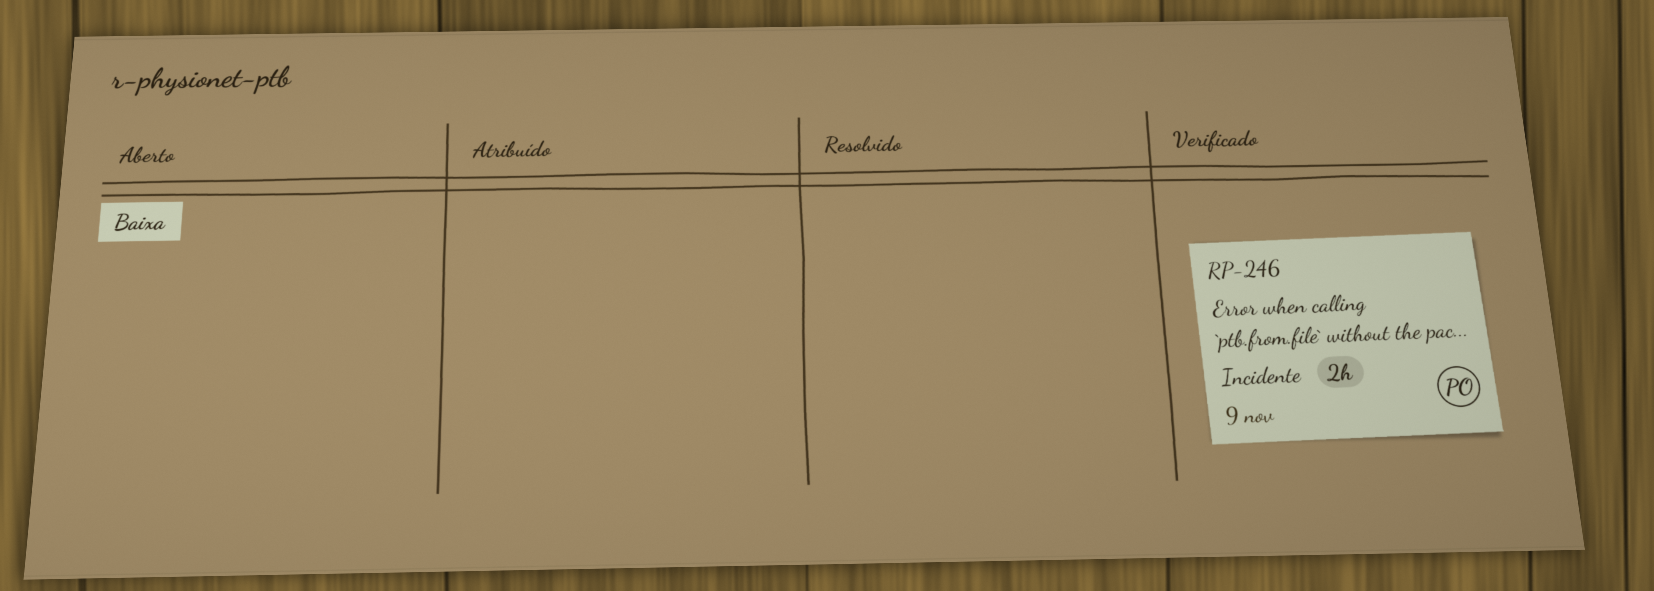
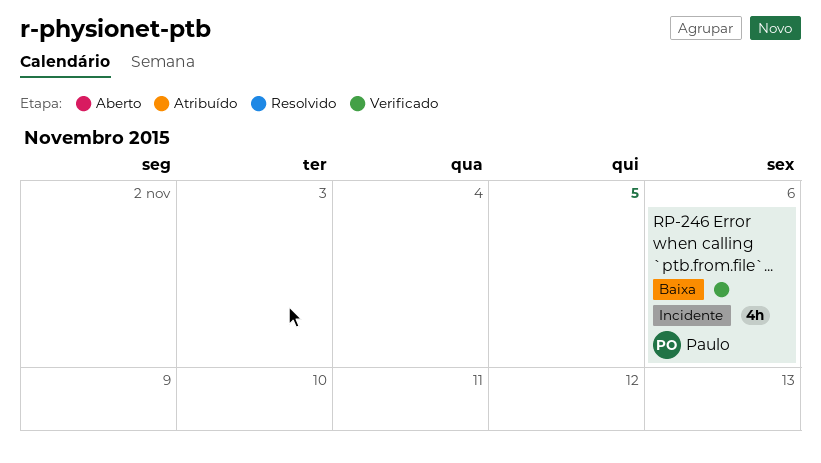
RP-246, estimate: 2h -> 4h
RP-246, due: Nov 9 -> Nov 6

